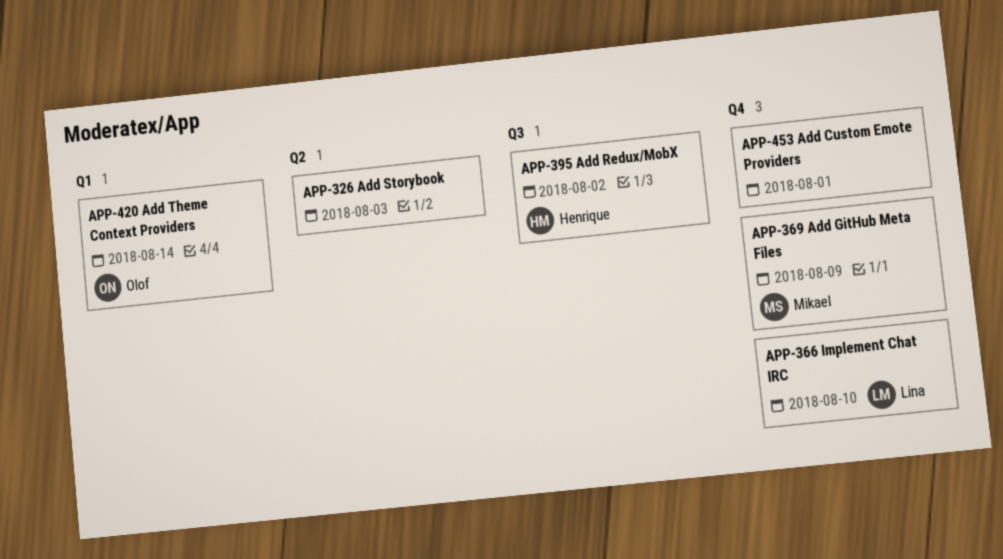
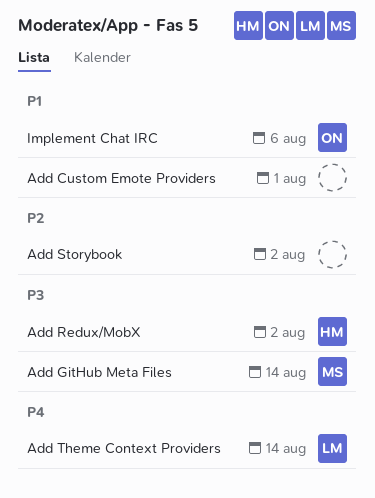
Add GitHub Meta Files, due: Aug 9 -> Aug 14
Add Storybook, due: Aug 3 -> Aug 2
Add Theme Context Providers, owner: Olof -> Lina
Implement Chat IRC, owner: Lina -> Olof
Implement Chat IRC, due: Aug 10 -> Aug 6

